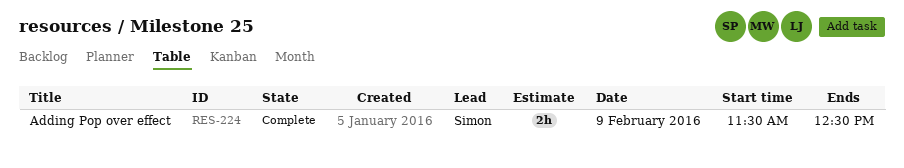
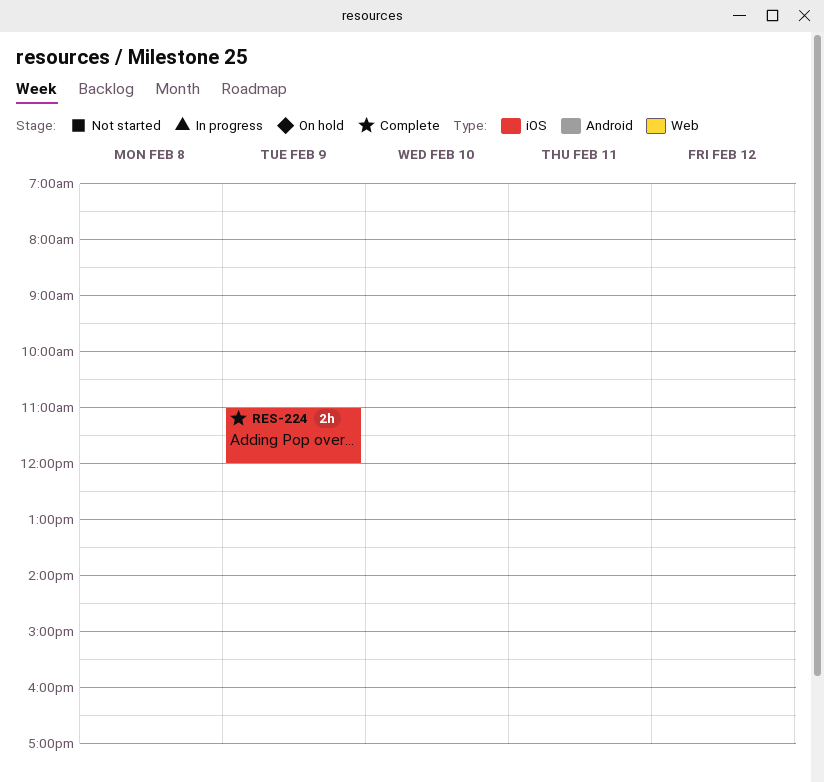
RES-224, begins: 11:30 -> 11:00
RES-224, ends: 12:30 -> 12:00

